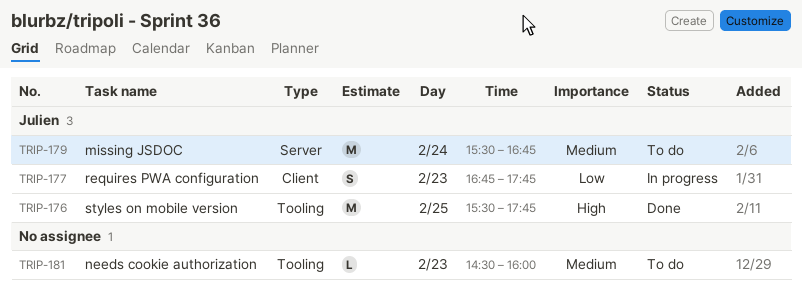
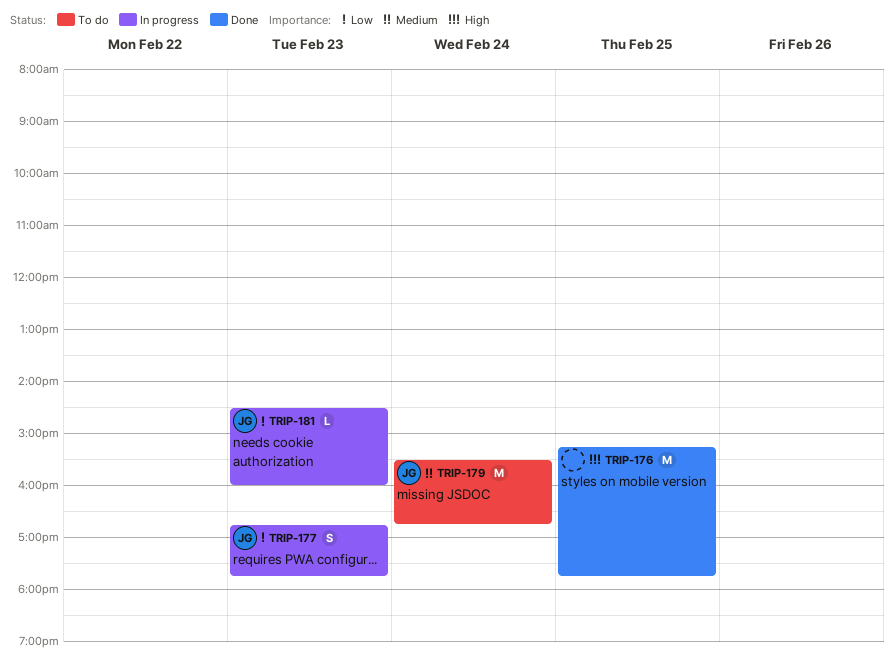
TRIP-176, owner: Julien -> none
TRIP-176, begins: 15:30 -> 15:15
TRIP-181, status: To do -> In progress
TRIP-181, owner: none -> Julien
TRIP-181, priority: Medium -> Low

